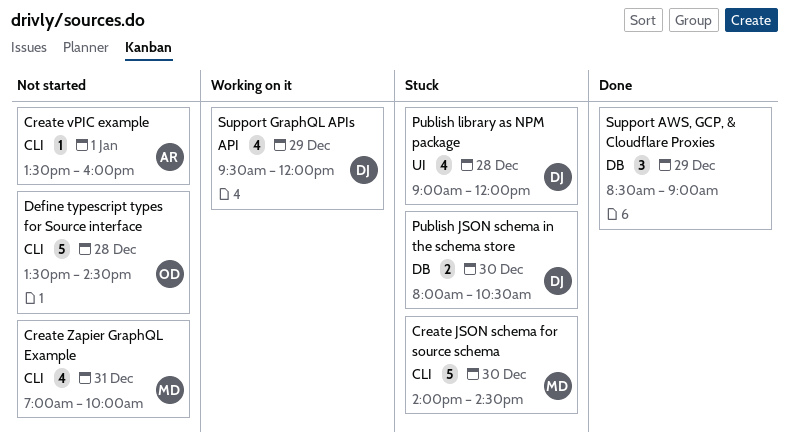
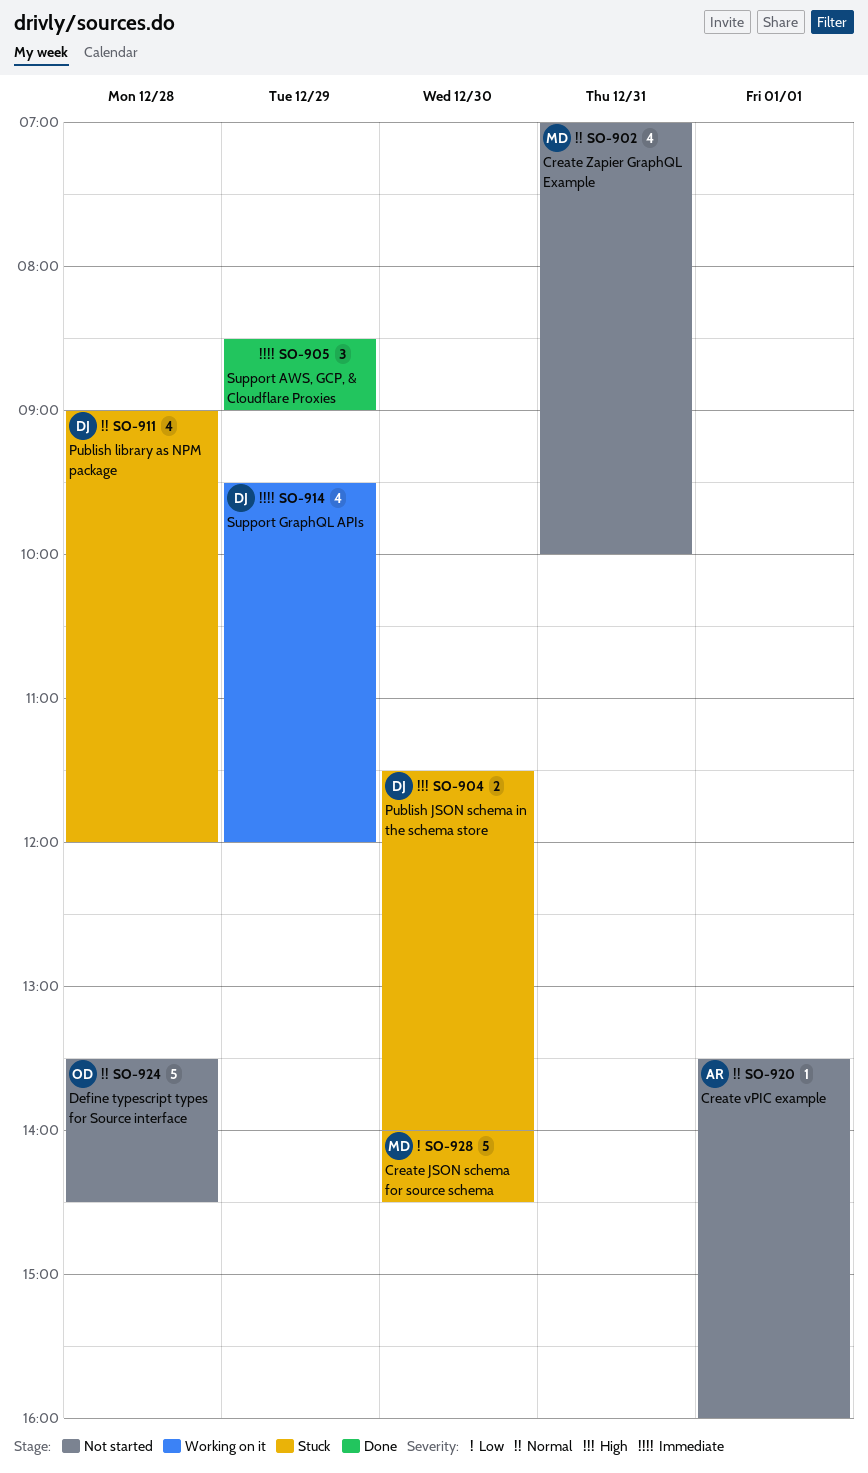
Publish JSON schema in the schema store, begins: 08:00 -> 11:30
Publish JSON schema in the schema store, ends: 10:30 -> 14:00

